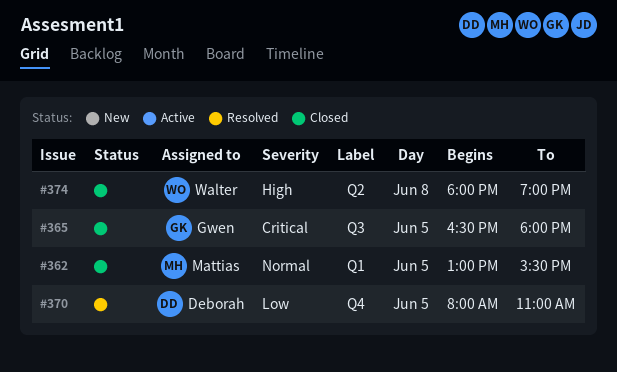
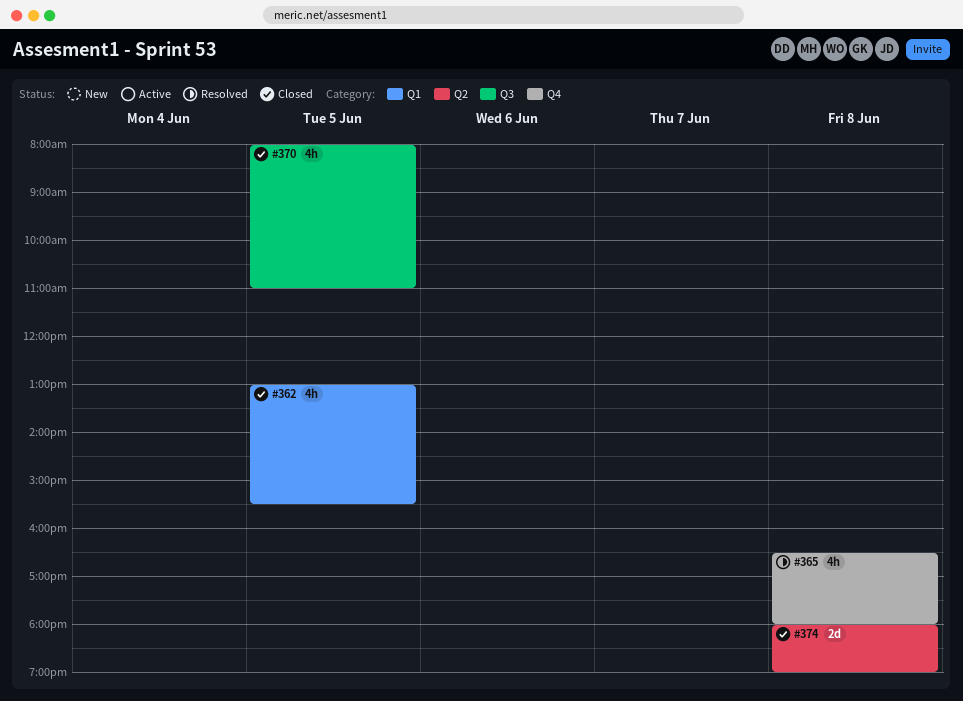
#365, status: Closed -> Resolved
#365, label: Q3 -> Q4
#365, day: Jun 5 -> Jun 8
#370, status: Resolved -> Closed
#370, label: Q4 -> Q3

